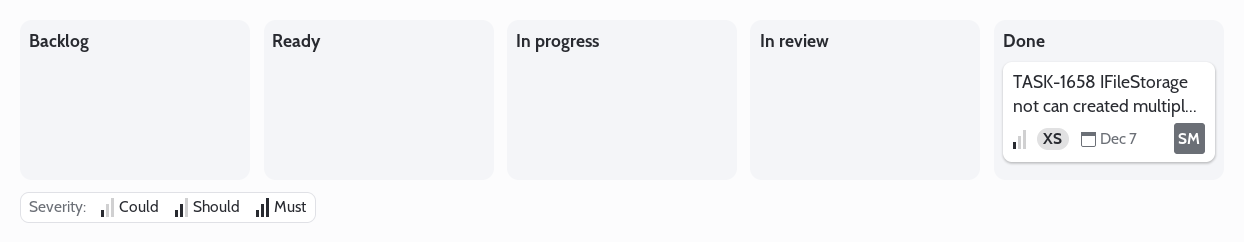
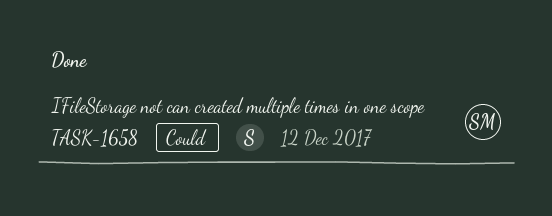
TASK-1658, estimate: XS -> S
TASK-1658, due: Dec 7 -> Dec 12

